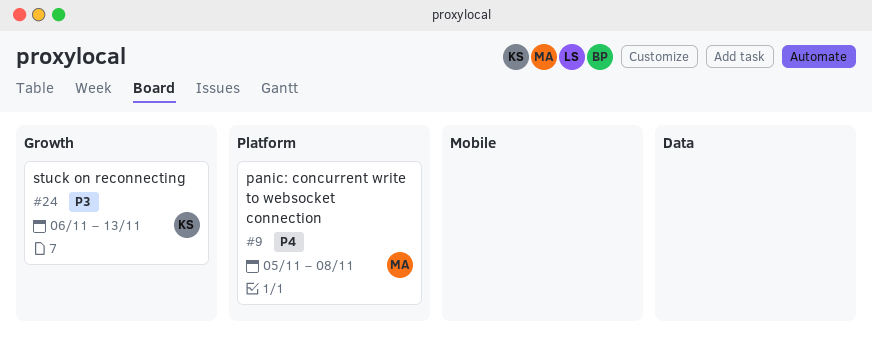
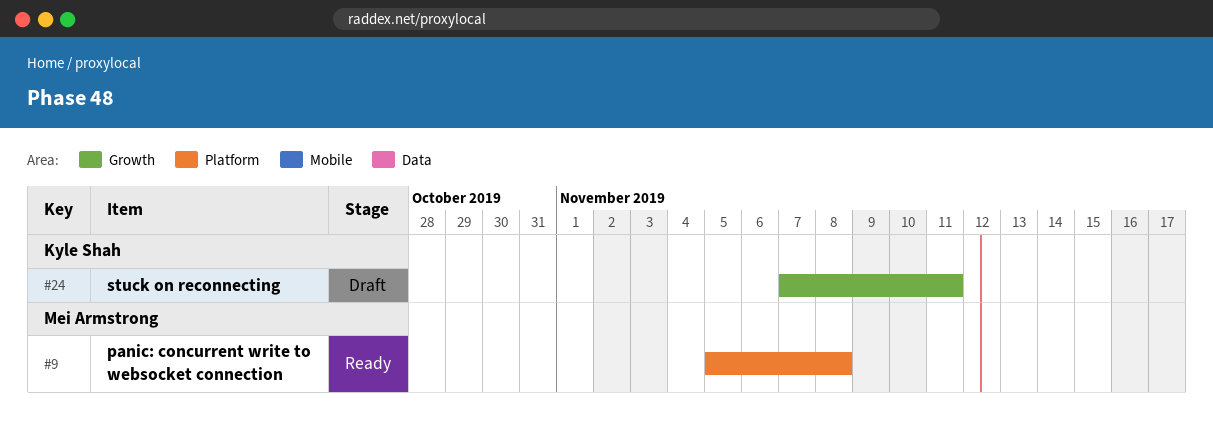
#24, start: Nov 6 -> Nov 7
#24, due: Nov 13 -> Nov 11

